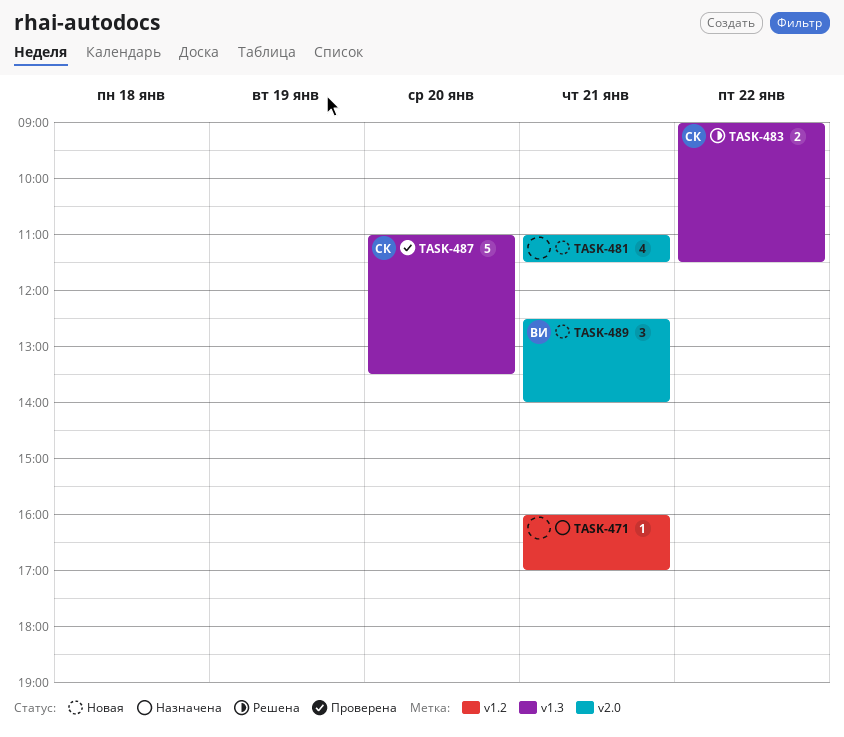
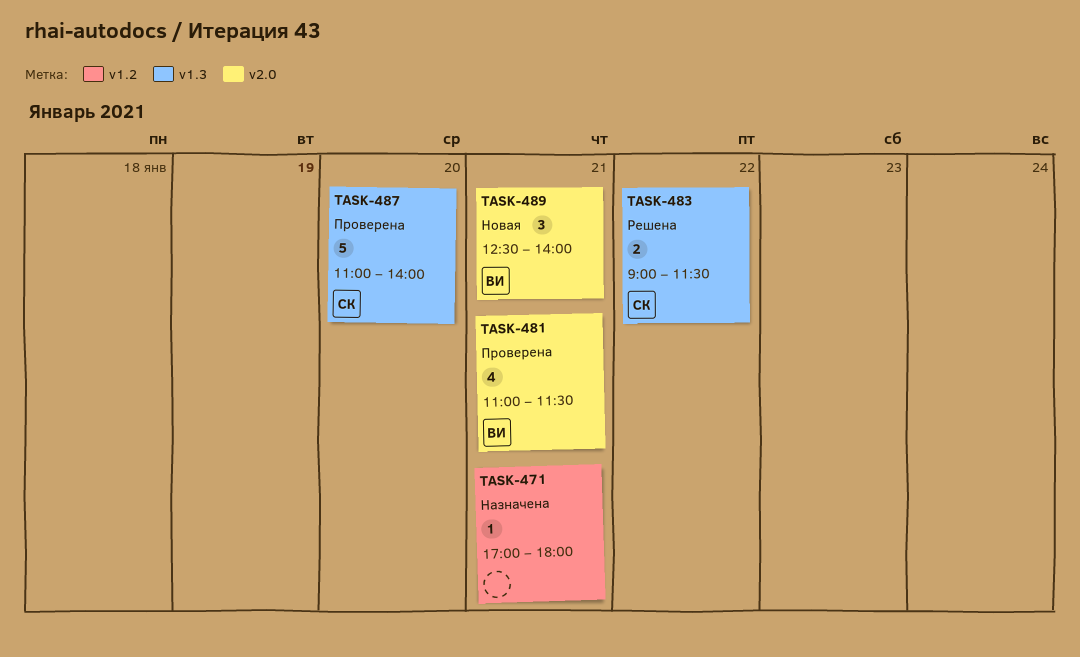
TASK-471, begins: 16:00 -> 17:00
TASK-471, ends: 17:00 -> 18:00
TASK-481, status: Новая -> Проверена
TASK-481, owner: none -> ВИ
TASK-487, ends: 13:30 -> 14:00

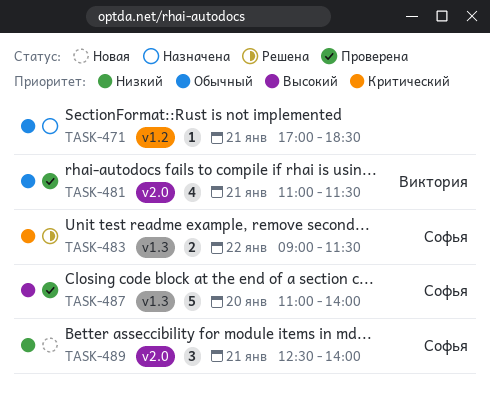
TASK-471, ends: 18:00 -> 18:30
TASK-489, owner: Виктория -> Софья

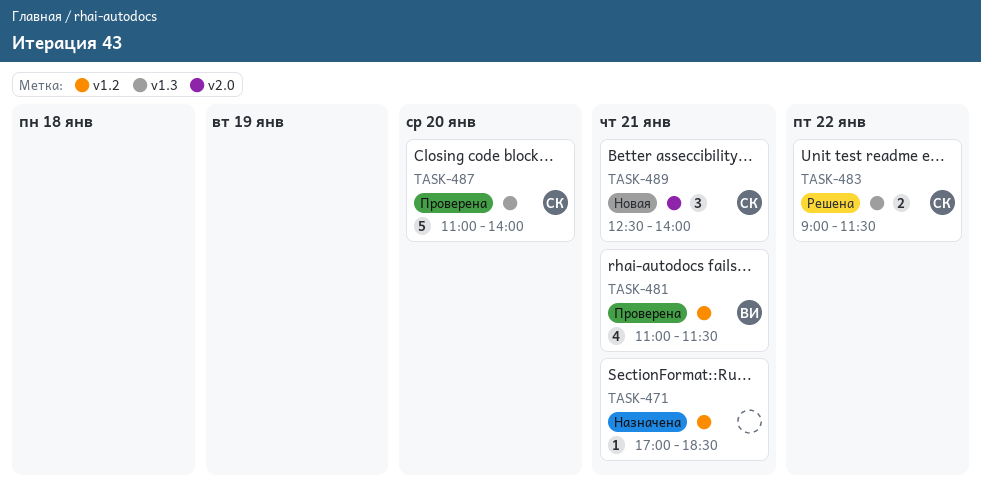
TASK-481, label: v2.0 -> v1.2

